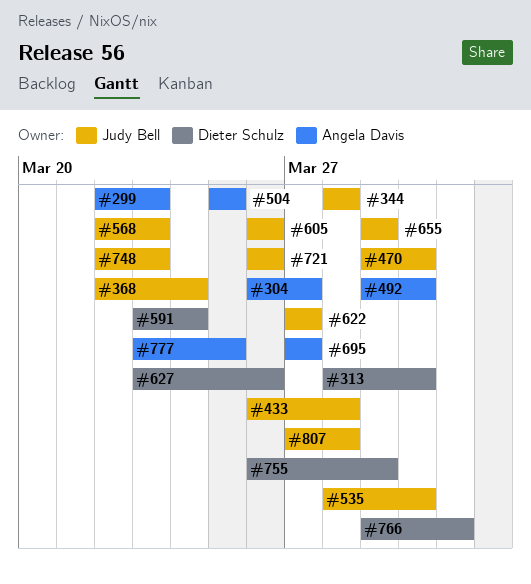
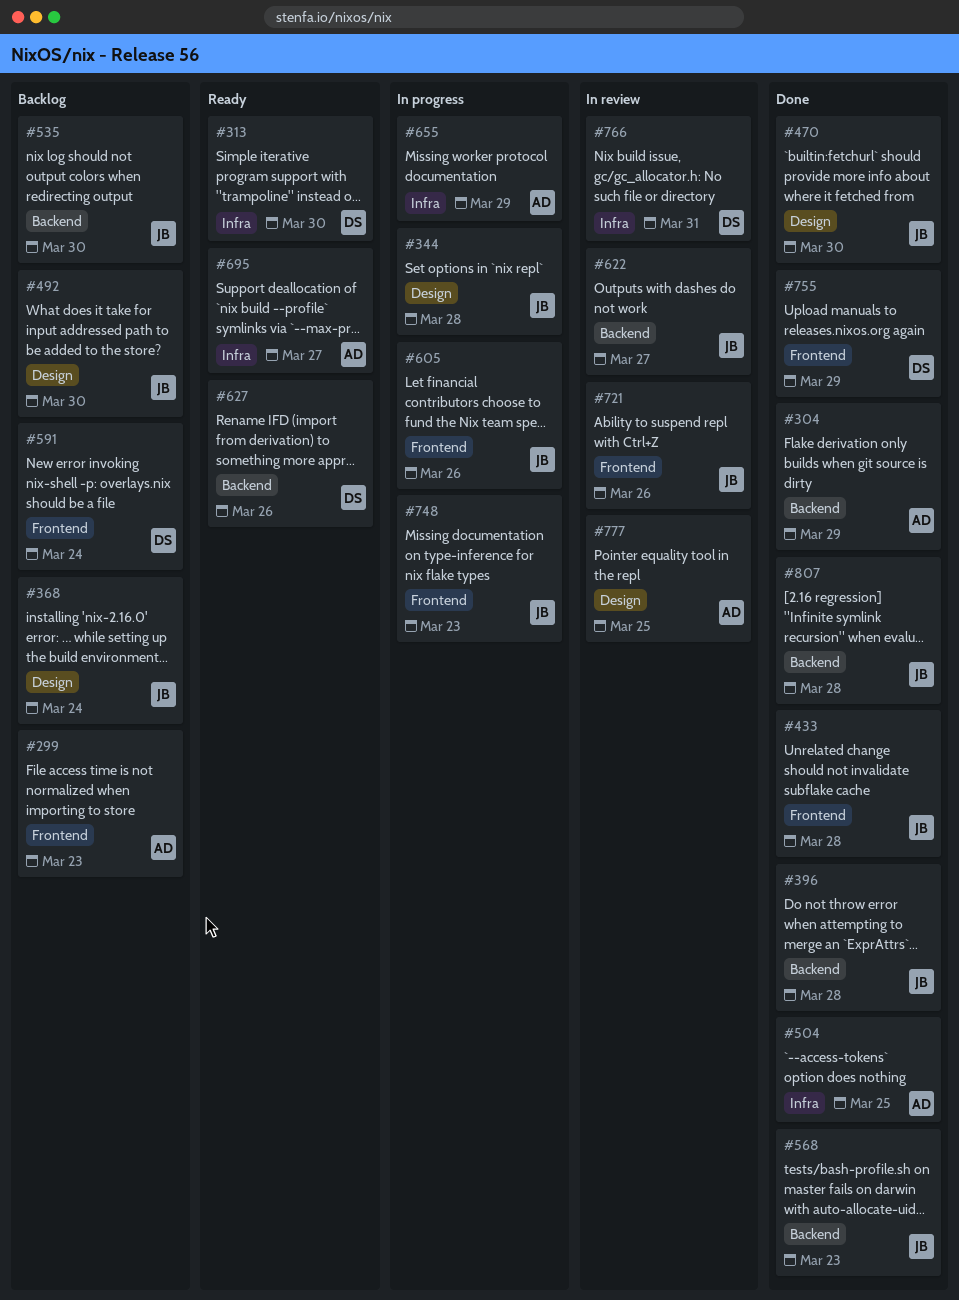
#304, due: Mar 27 -> Mar 29
#396: none -> present
#492, owner: Angela Davis -> Judy Bell
#655, owner: Judy Bell -> Angela Davis

